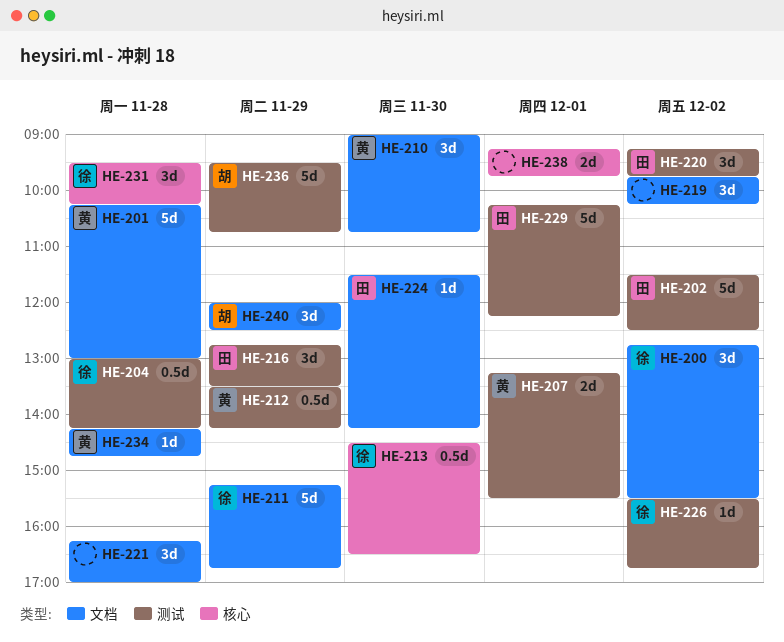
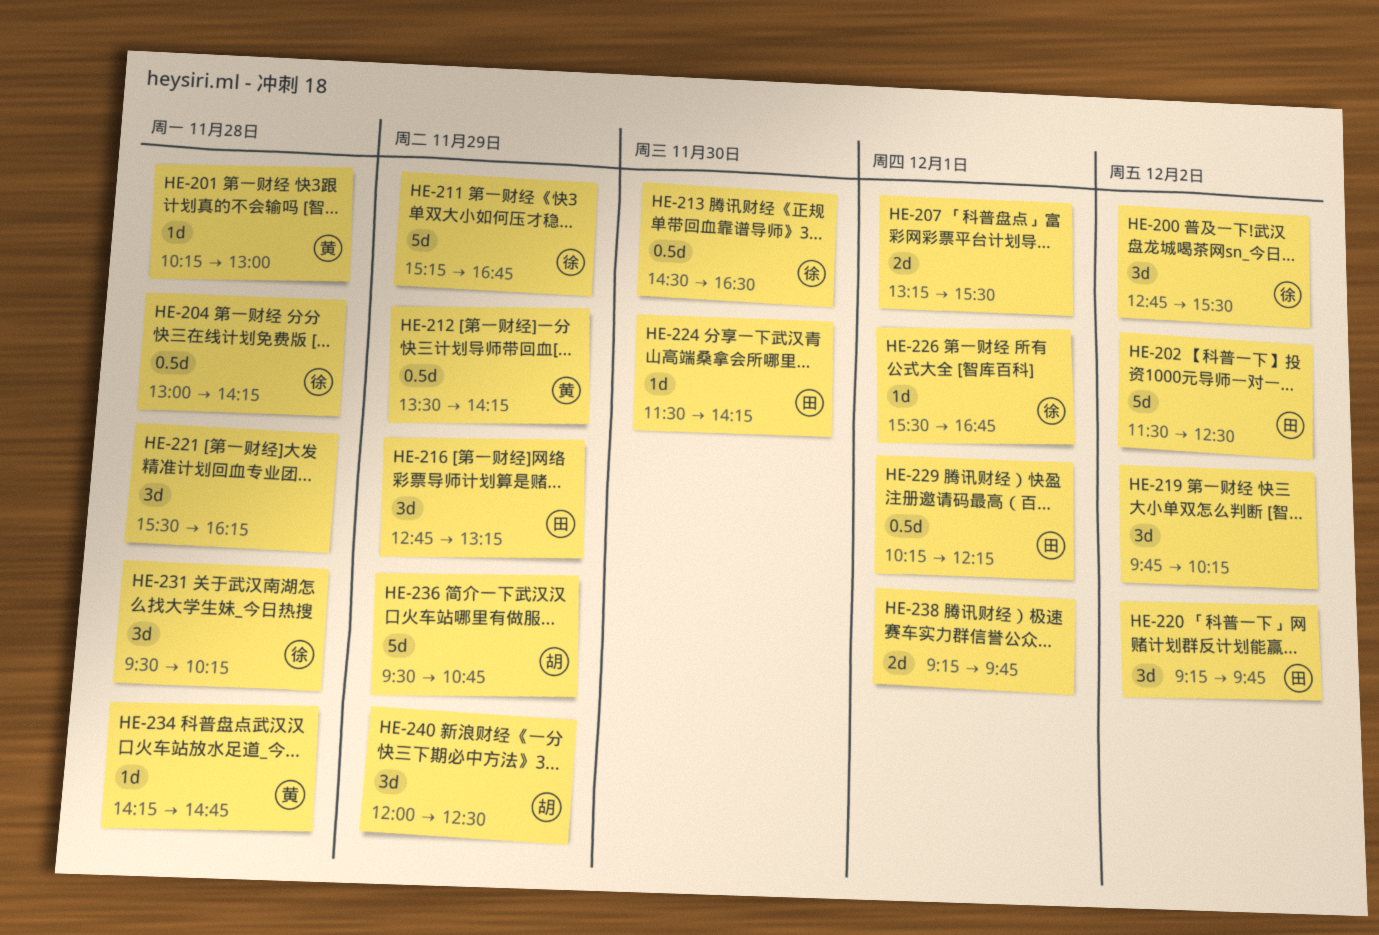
HE-201, estimate: 5d -> 1d
HE-207, owner: 黄 -> none
HE-210: present -> none
HE-216, ends: 13:30 -> 13:15
HE-221, begins: 16:15 -> 15:30
HE-221, ends: 17:00 -> 16:15
HE-226, day: Dec 2 -> Dec 1
HE-229, estimate: 5d -> 0.5d

